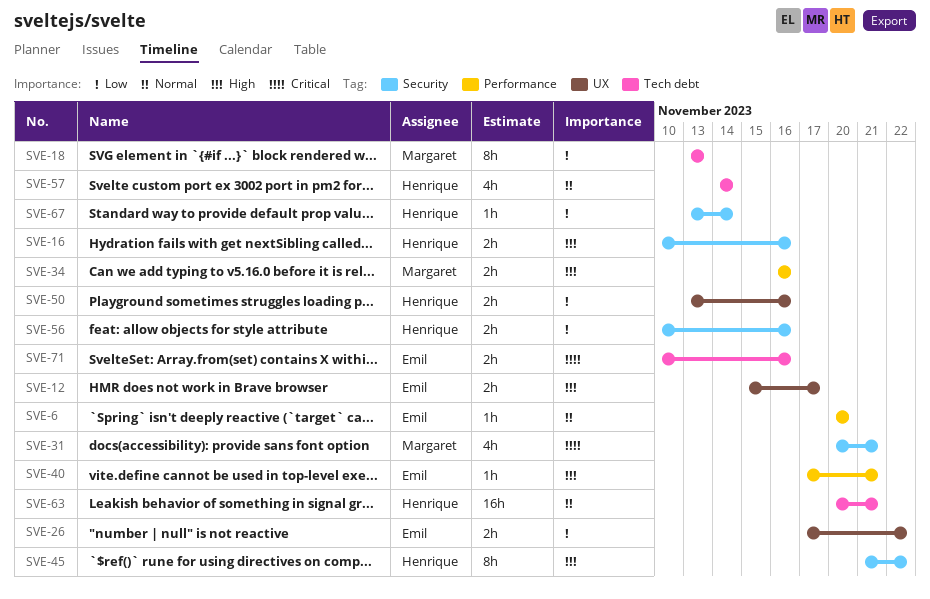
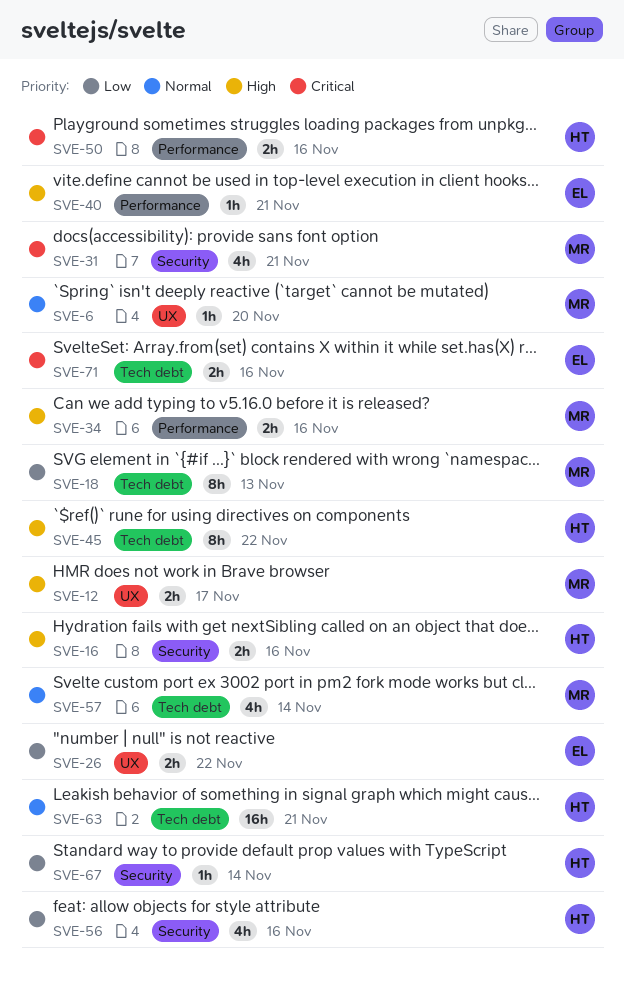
SVE-6, owner: Emil -> Margaret
SVE-6, label: Performance -> UX
SVE-12, owner: Emil -> Margaret
SVE-45, label: Security -> Tech debt
SVE-50, priority: Low -> Critical
SVE-50, label: UX -> Performance
SVE-56, estimate: 2h -> 4h
SVE-57, owner: Henrique -> Margaret

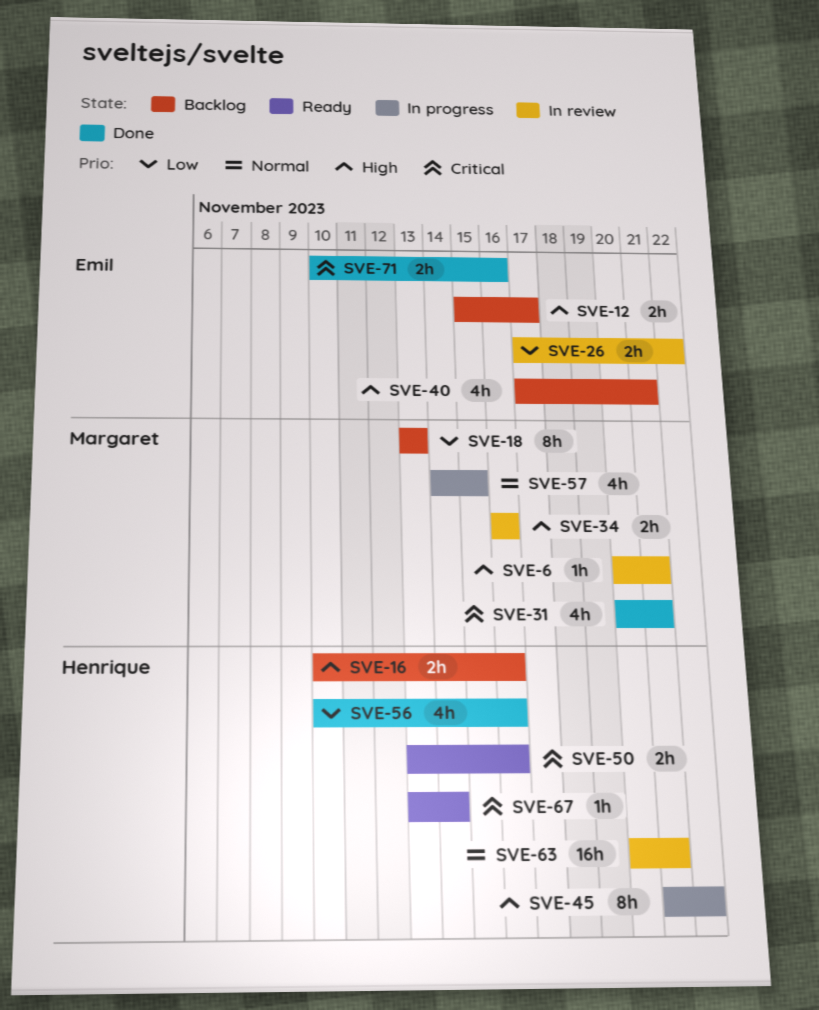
SVE-6, priority: Normal -> High
SVE-6, due: Nov 20 -> Nov 21
SVE-12, owner: Margaret -> Emil
SVE-40, estimate: 1h -> 4h
SVE-57, due: Nov 14 -> Nov 15
SVE-67, priority: Low -> Critical

